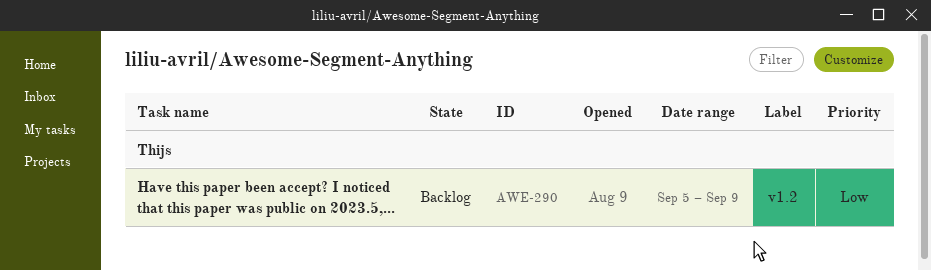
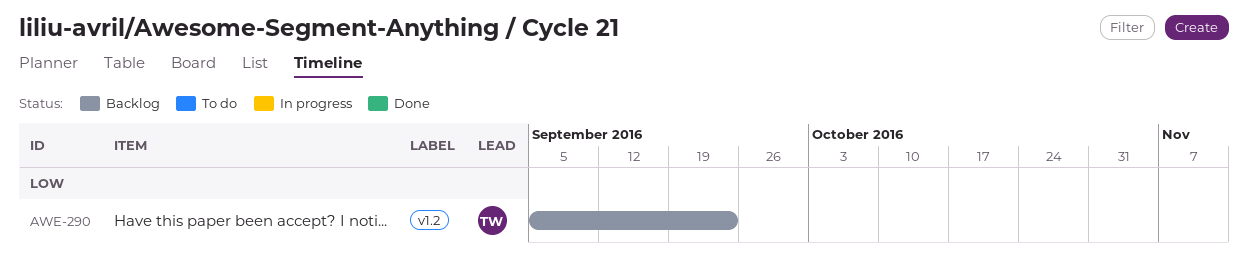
AWE-290, due: Sep 9 -> Sep 23

